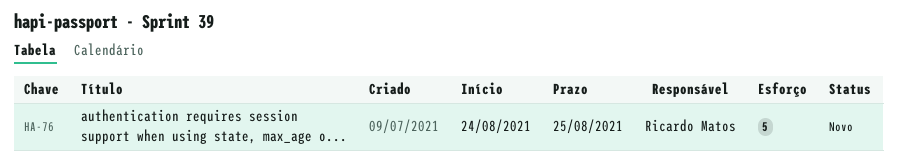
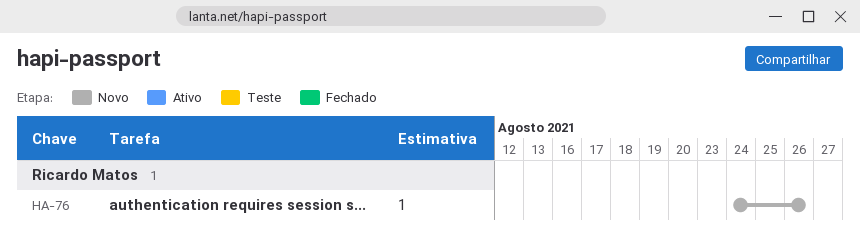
HA-76, estimate: 5 -> 1
HA-76, due: Aug 25 -> Aug 26

